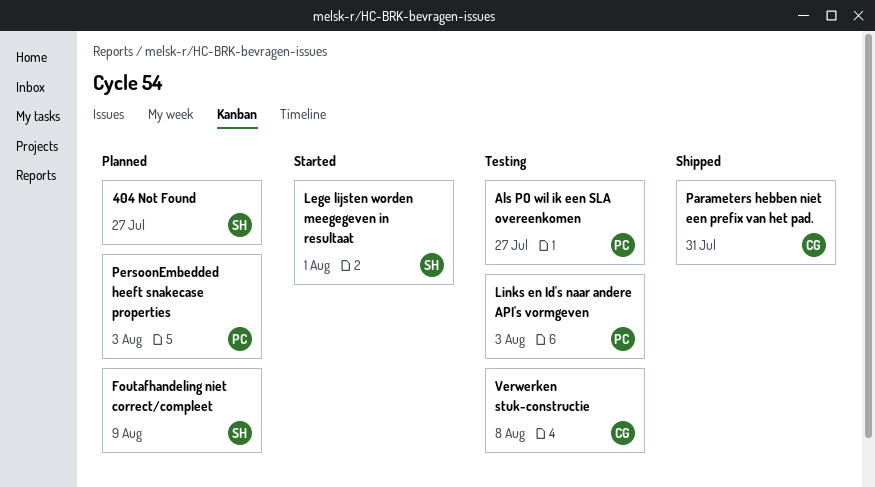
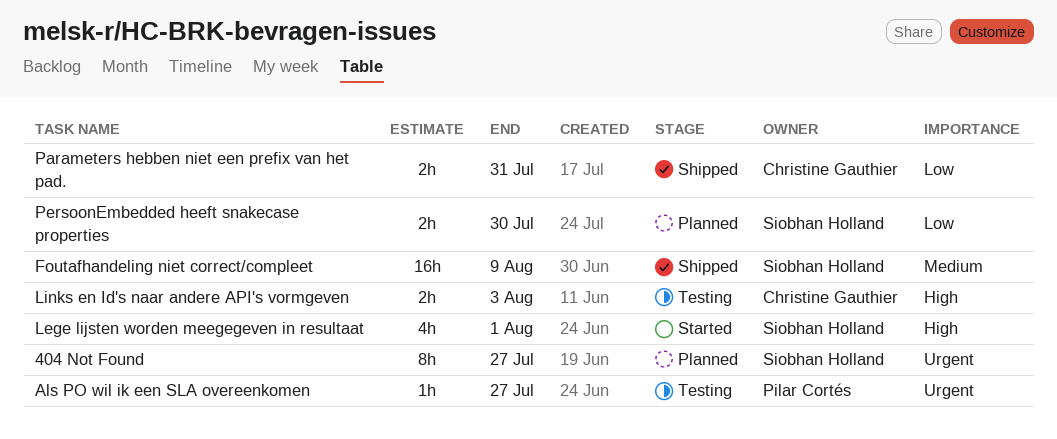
Foutafhandeling niet correct/compleet, status: Planned -> Shipped
Links en Id's naar andere API's vormgeven, owner: Pilar Cortés -> Christine Gauthier
PersoonEmbedded heeft snakecase properties, owner: Pilar Cortés -> Siobhan Holland
PersoonEmbedded heeft snakecase properties, due: Aug 3 -> Jul 30
Verwerken stuk-constructie: present -> none

